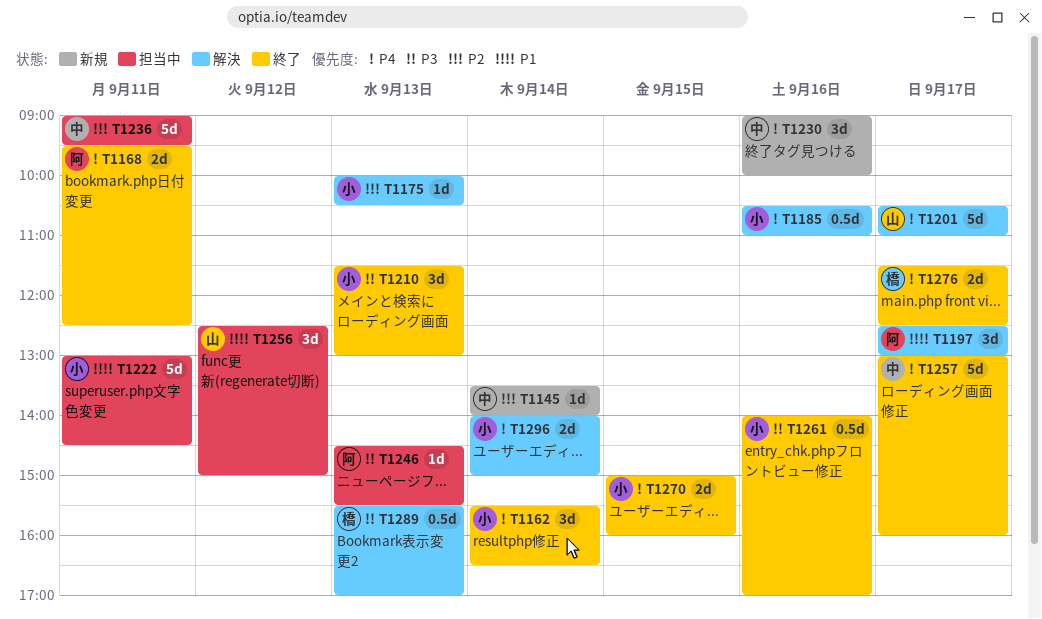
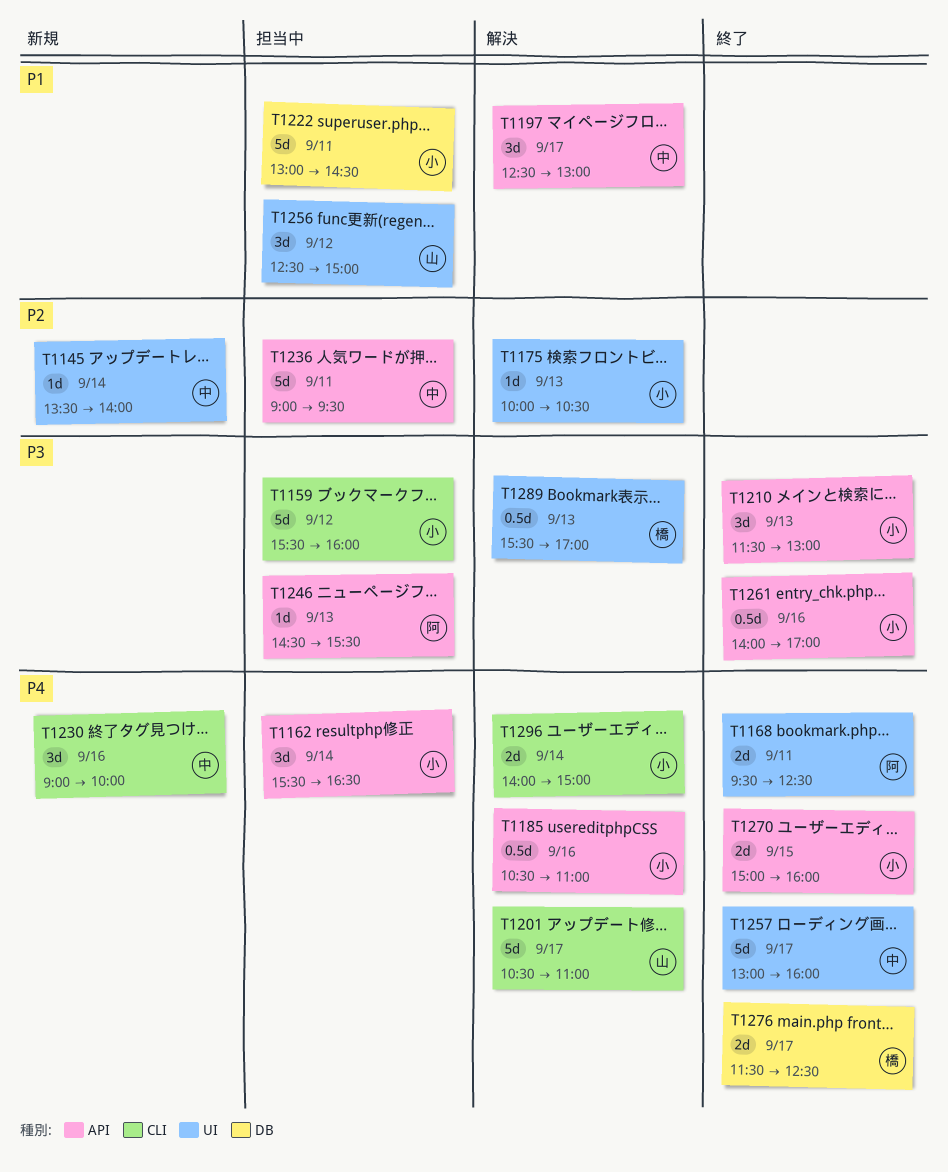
T1159: none -> present
T1162, status: 終了 -> 担当中
T1197, owner: 阿 -> 中

